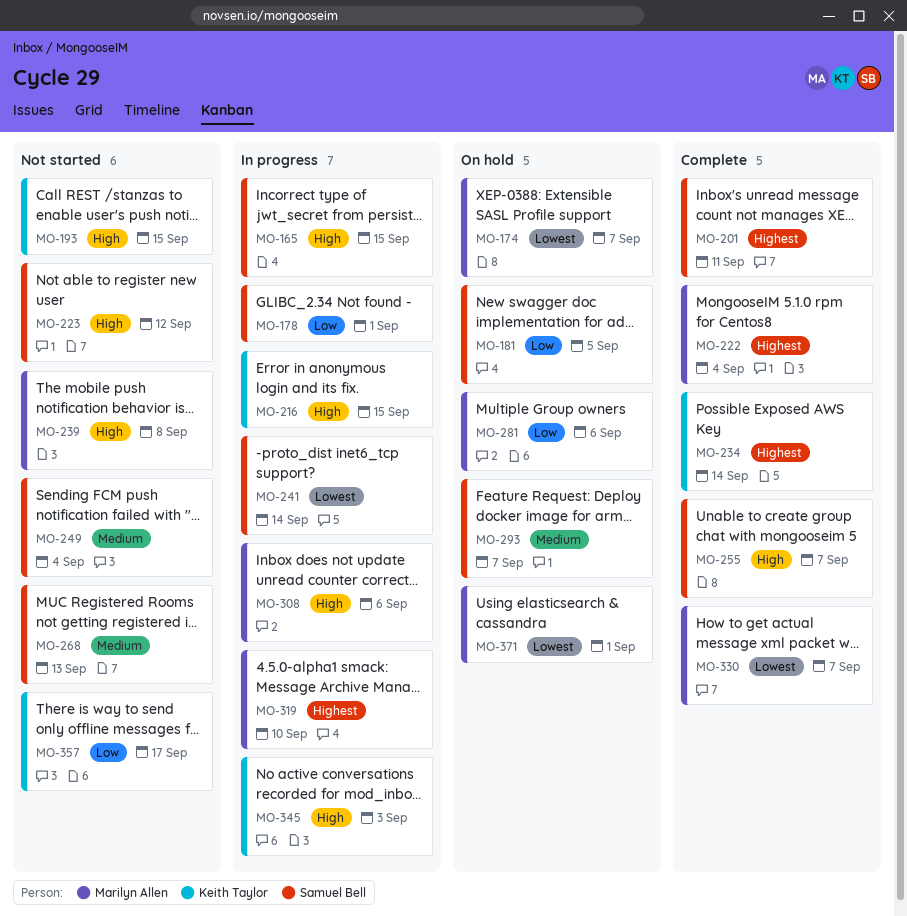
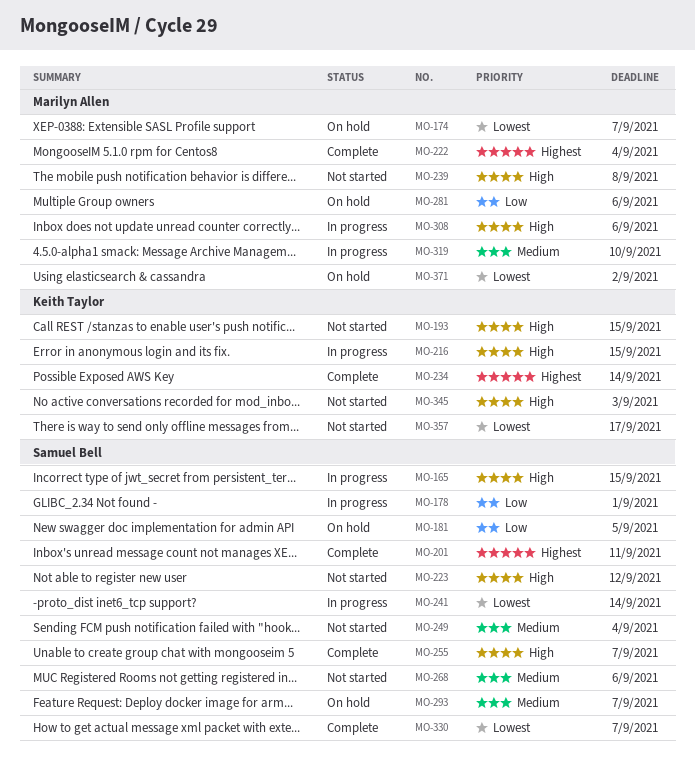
MO-268, due: Sep 13 -> Sep 6
MO-319, priority: Highest -> Medium
MO-330, owner: Marilyn Allen -> Samuel Bell
MO-345, status: In progress -> Not started
MO-357, priority: Low -> Lowest
MO-371, due: Sep 1 -> Sep 2

